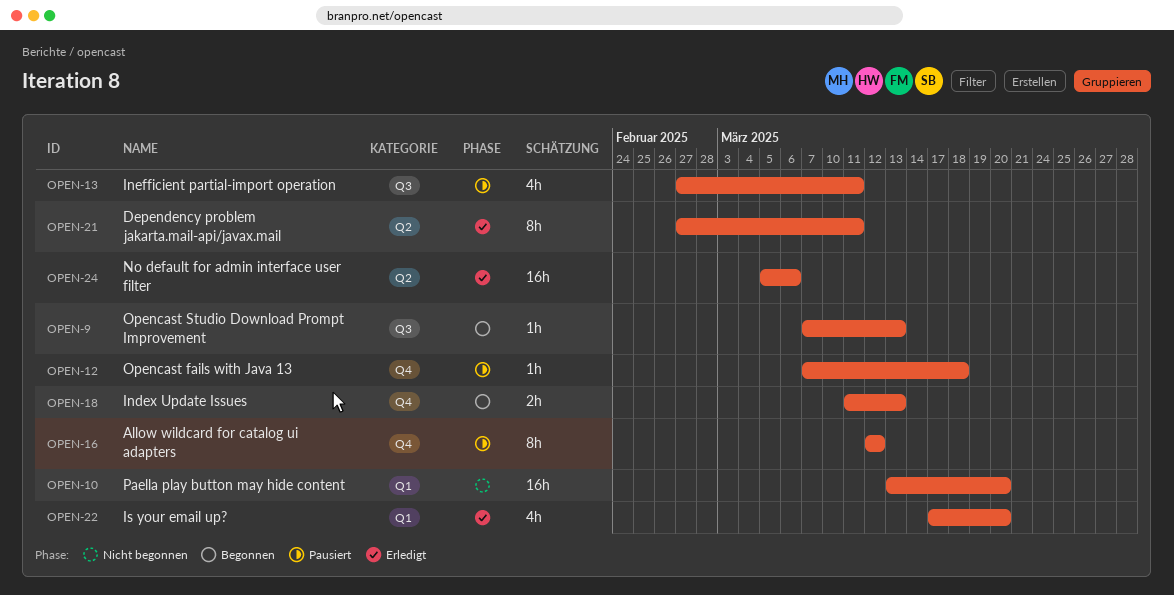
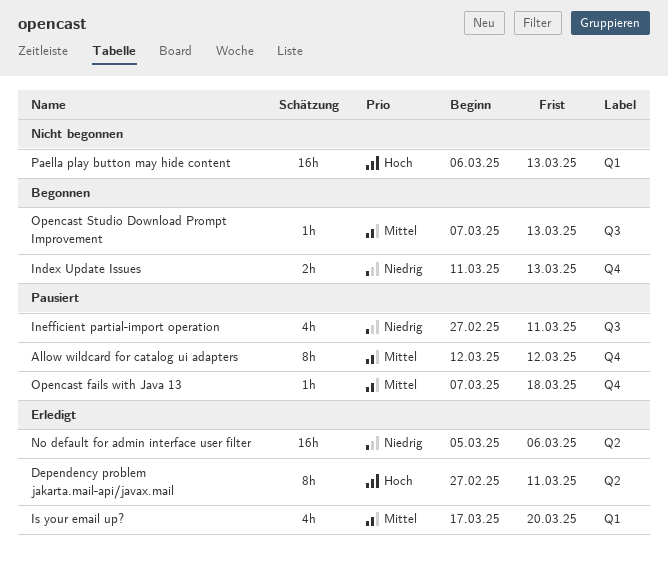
Paella play button may hide content, start: Mar 13 -> Mar 6
Paella play button may hide content, due: Mar 20 -> Mar 13

